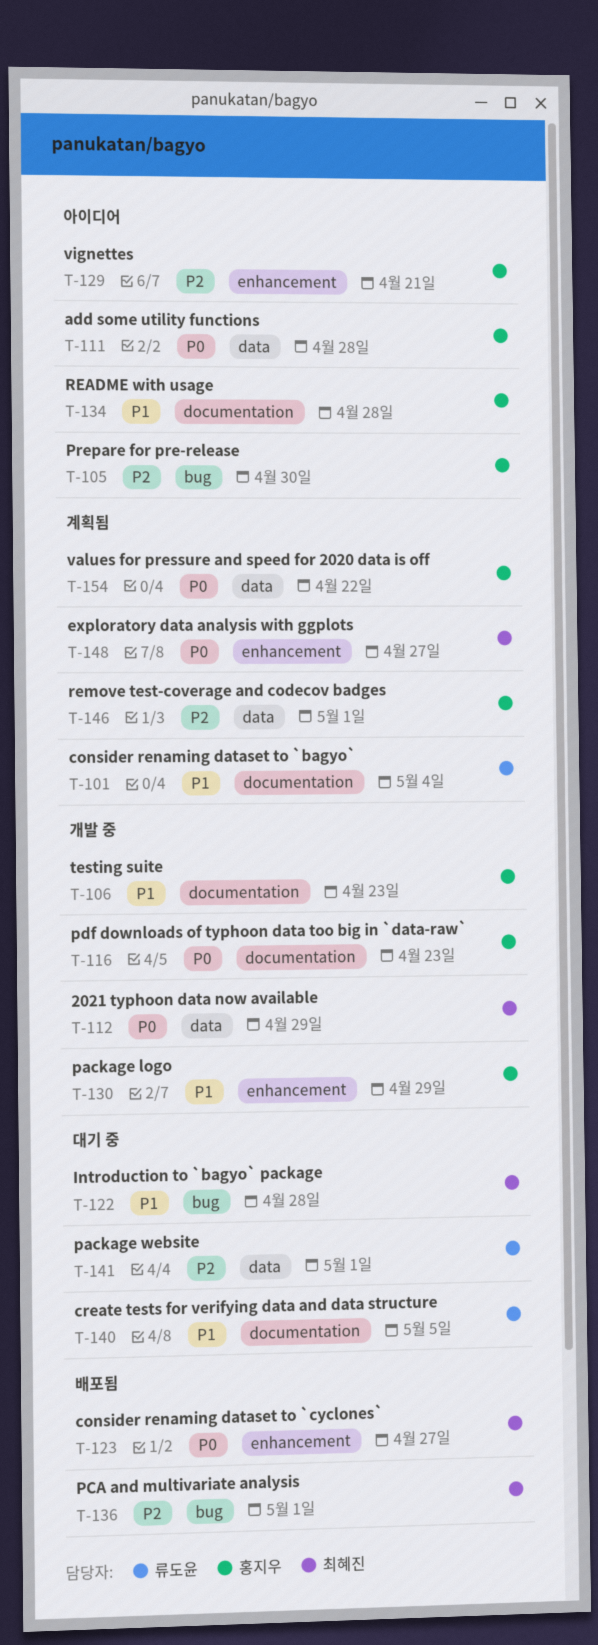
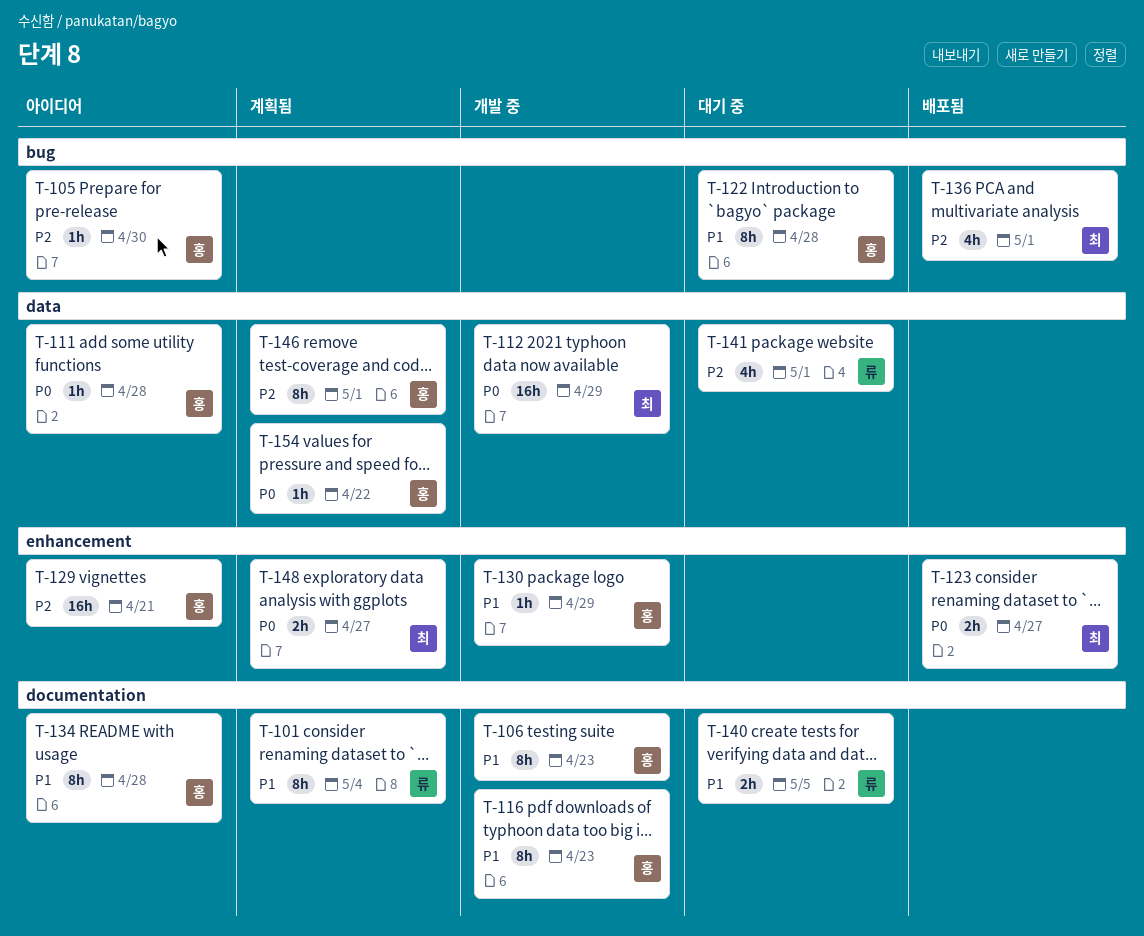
T-116, priority: P0 -> P1
T-122, owner: 최혜진 -> 홍지우

